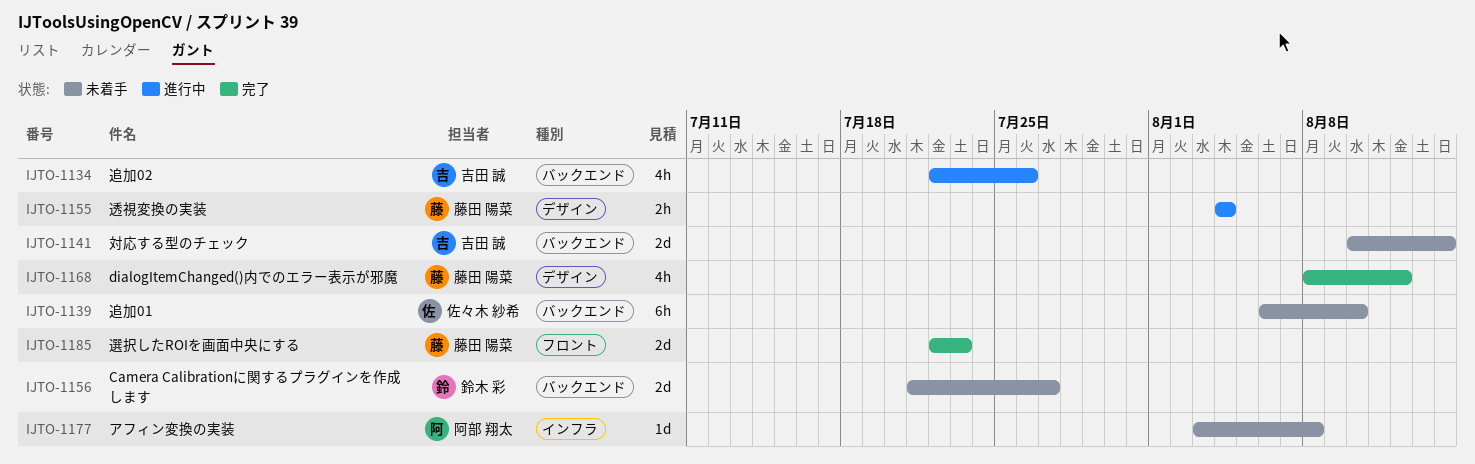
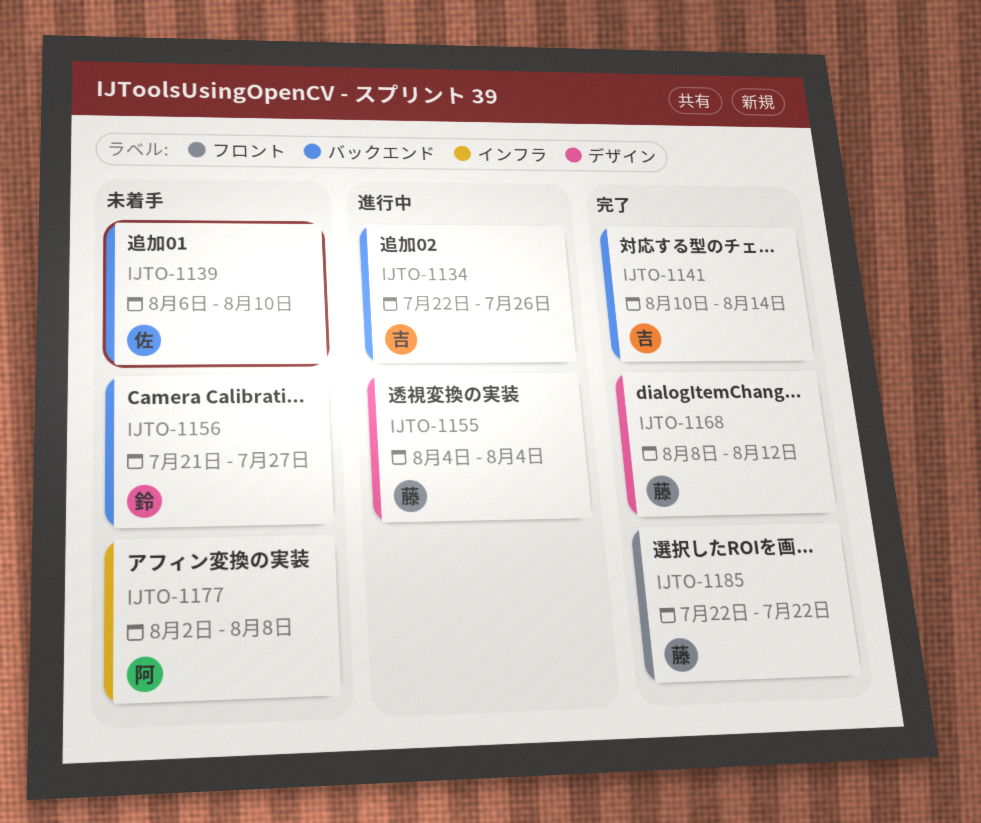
IJTO-1141, status: 未着手 -> 完了
IJTO-1177, start: Aug 3 -> Aug 2
IJTO-1185, due: Jul 23 -> Jul 22

